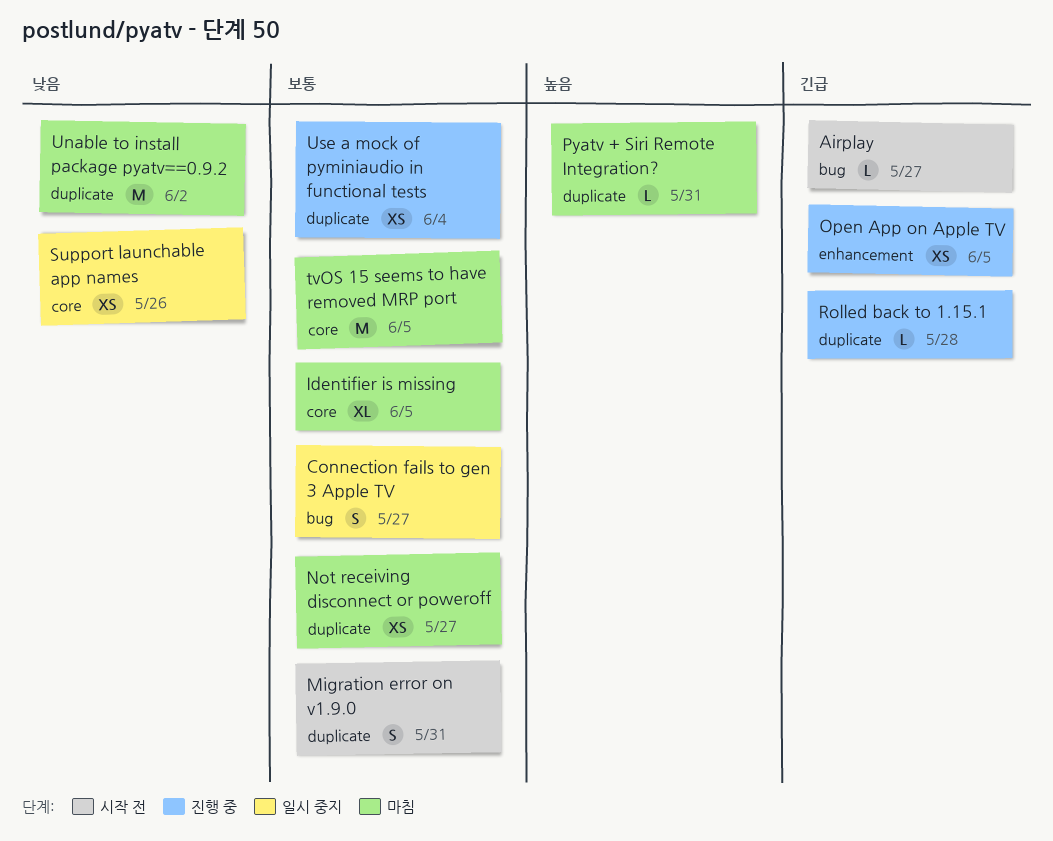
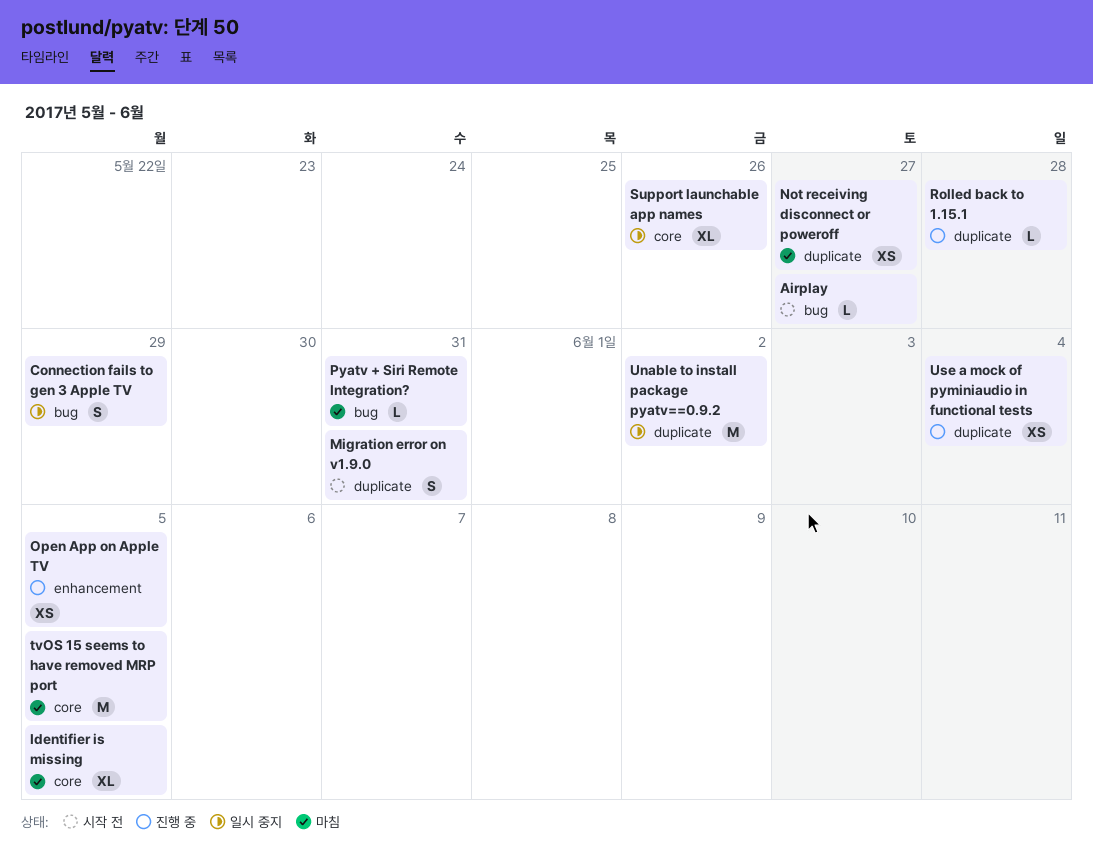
Connection fails to gen 3 Apple TV, due: May 27 -> May 29
Pyatv + Siri Remote Integration?, label: duplicate -> bug
Support launchable app names, estimate: XS -> XL
Unable to install package pyatv==0.9.2, status: 마침 -> 일시 중지

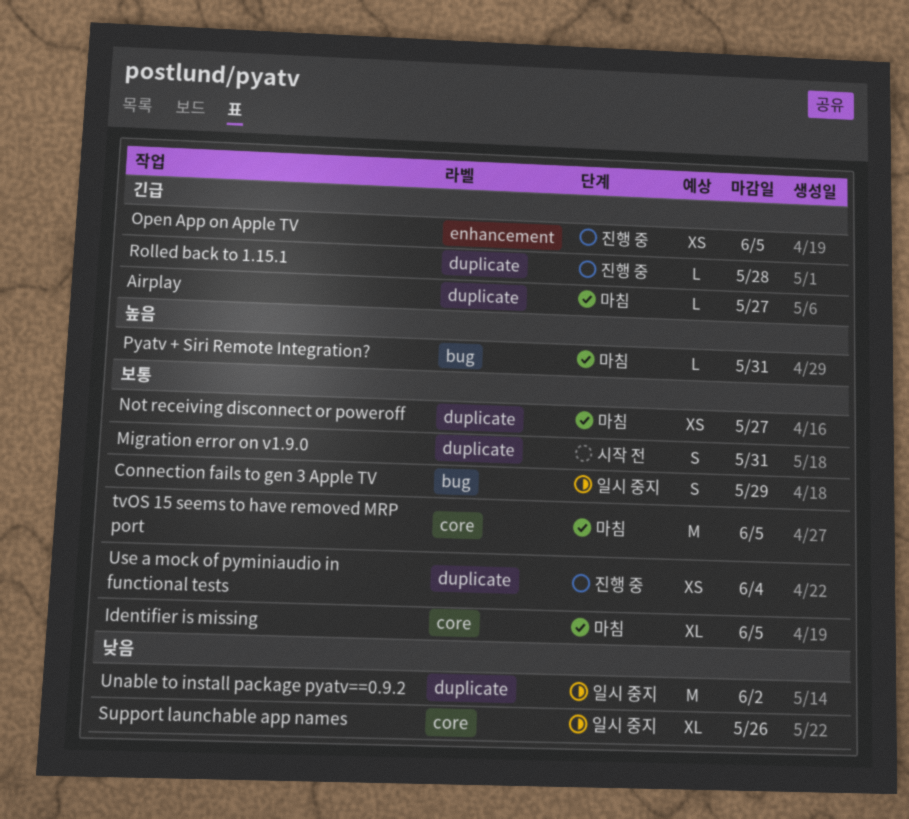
Airplay, status: 시작 전 -> 마침
Airplay, label: bug -> duplicate

